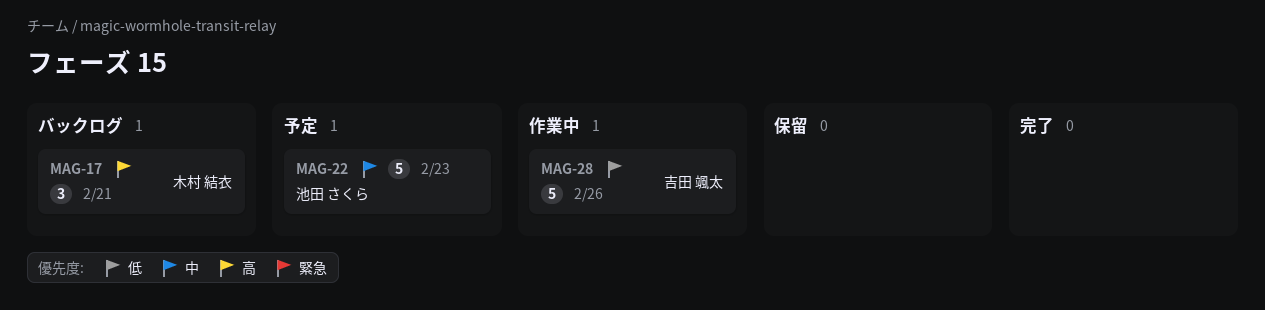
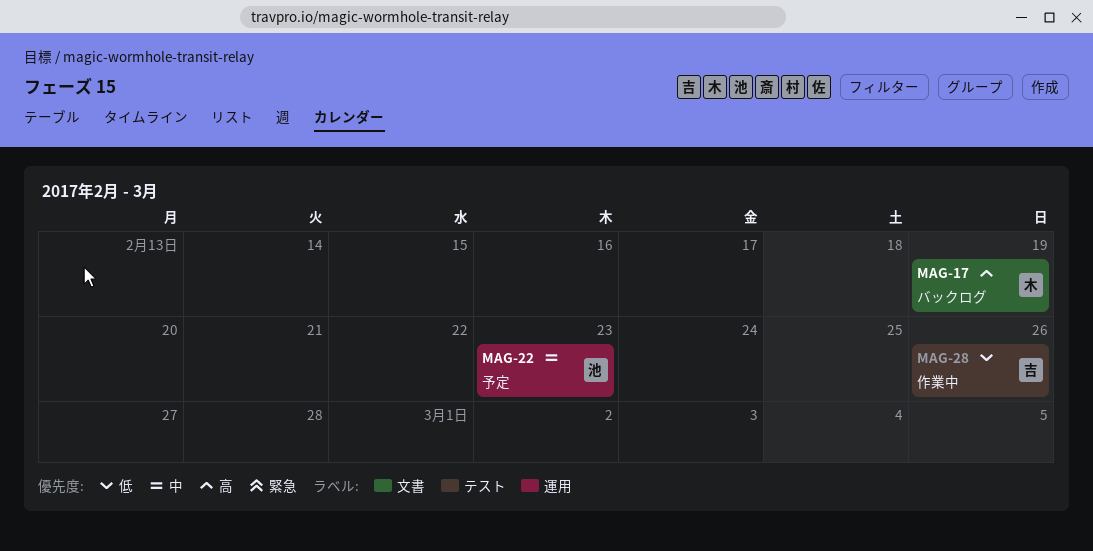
MAG-17, due: Feb 21 -> Feb 19

